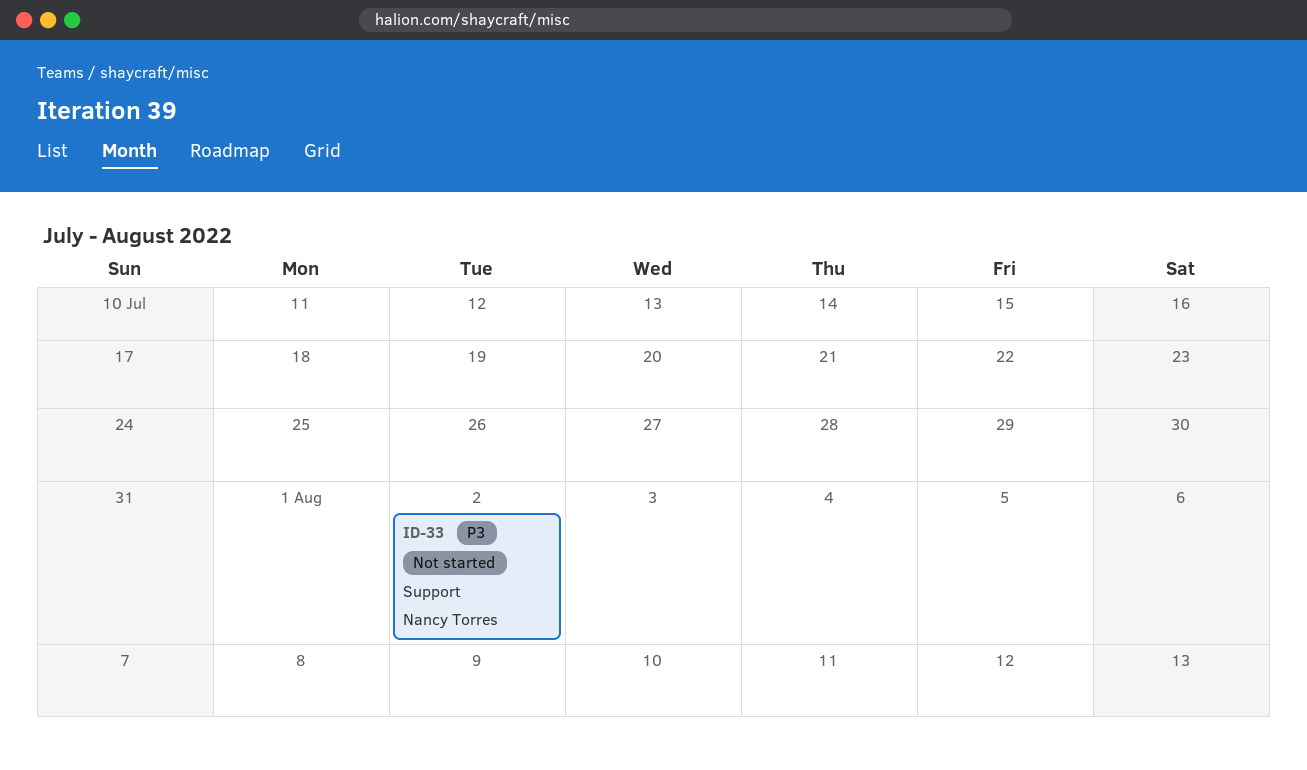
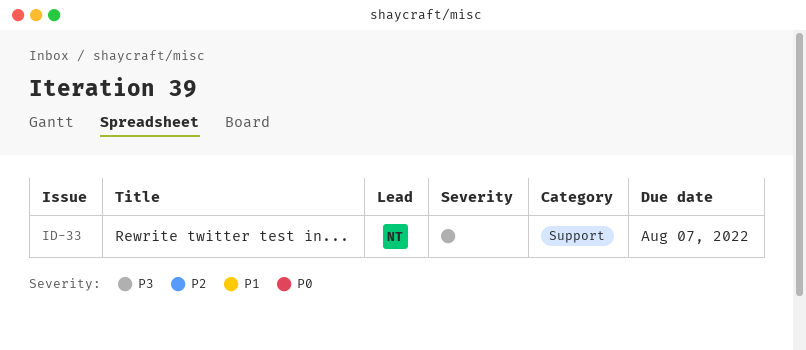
ID-33, due: Aug 2 -> Aug 7

